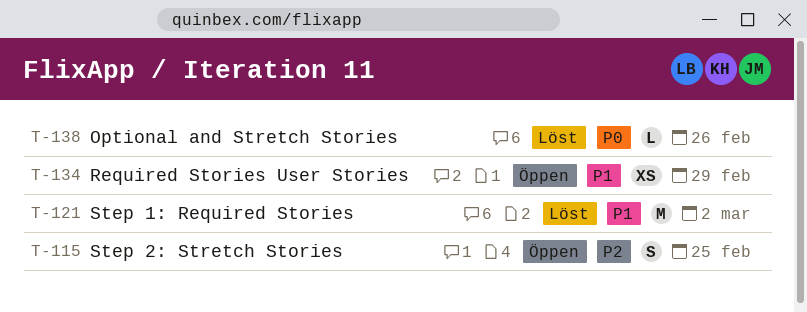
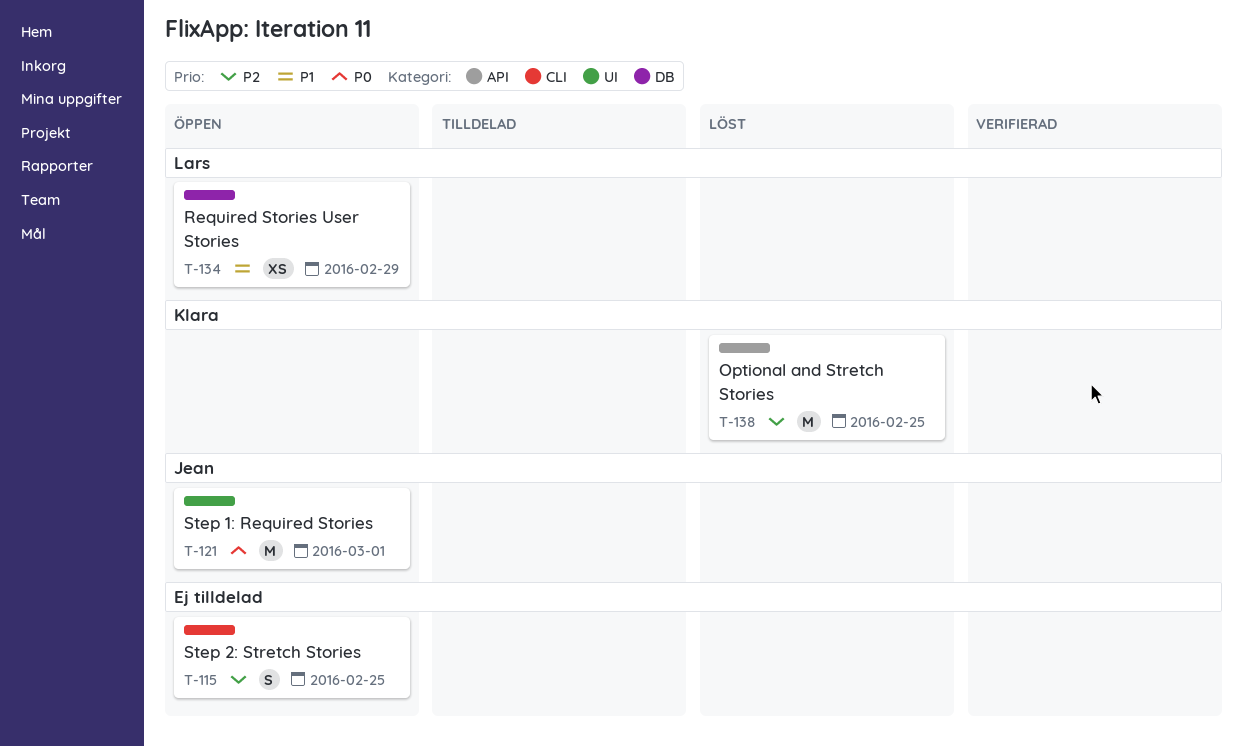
T-121, status: Löst -> Öppen
T-121, priority: P1 -> P0
T-121, due: Mar 2 -> Mar 1
T-138, priority: P0 -> P2
T-138, estimate: L -> M
T-138, due: Feb 26 -> Feb 25

